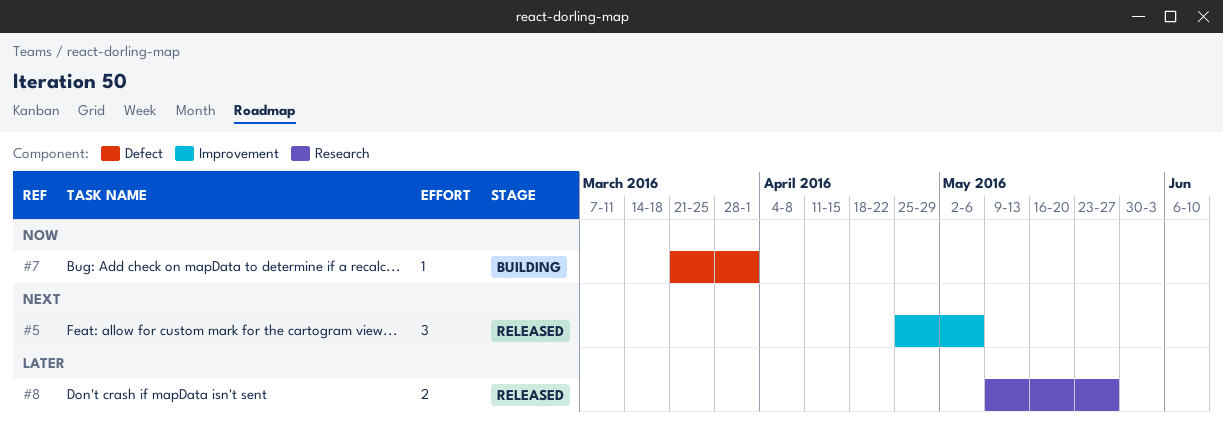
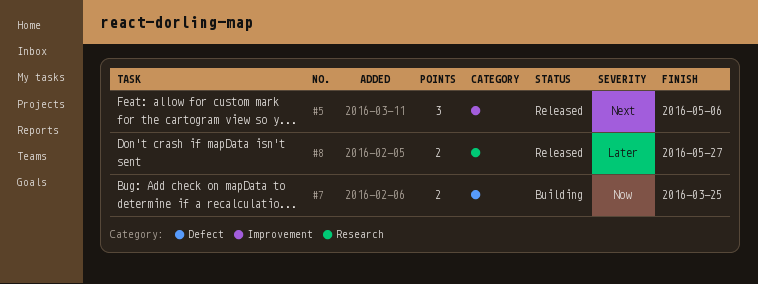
#7, estimate: 1 -> 2
#7, due: Apr 1 -> Mar 25

